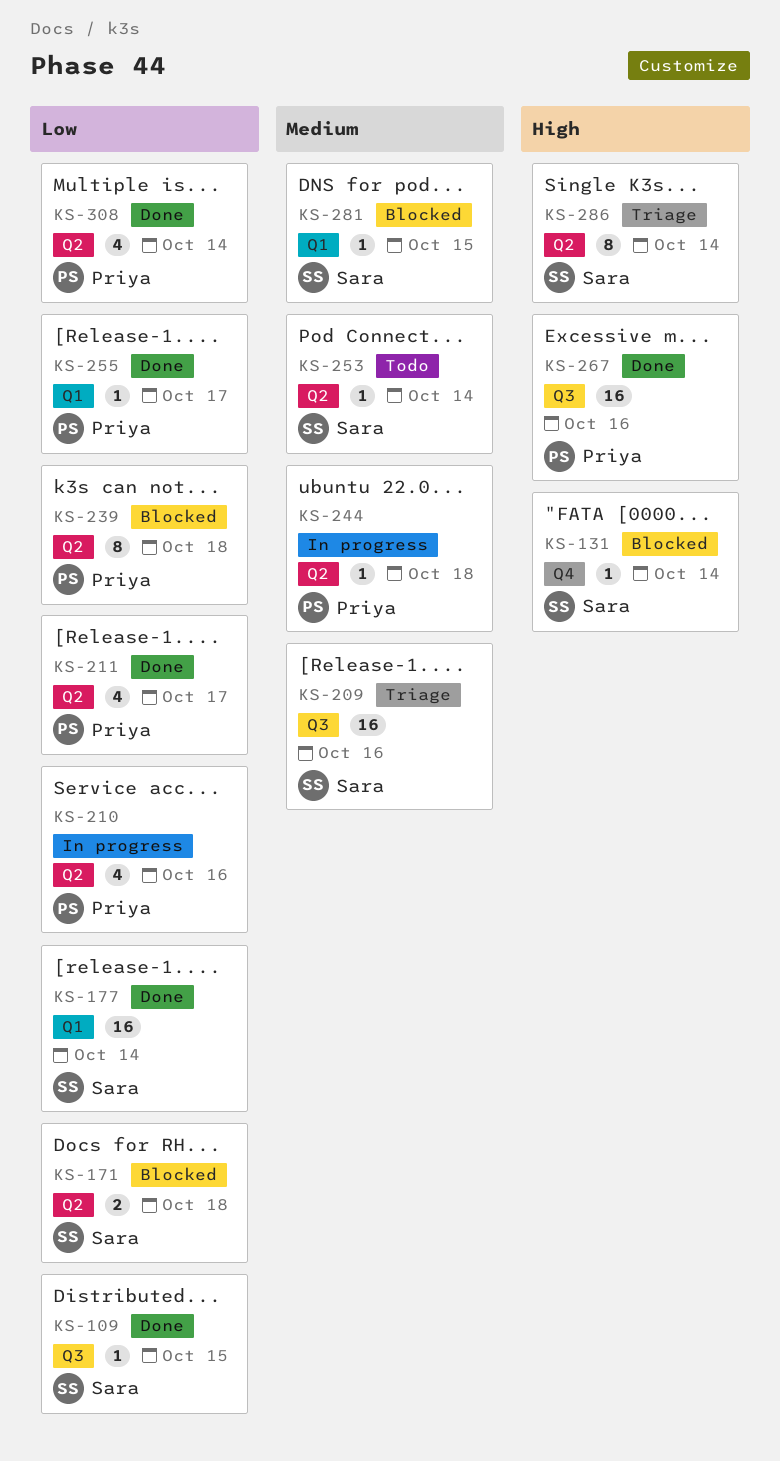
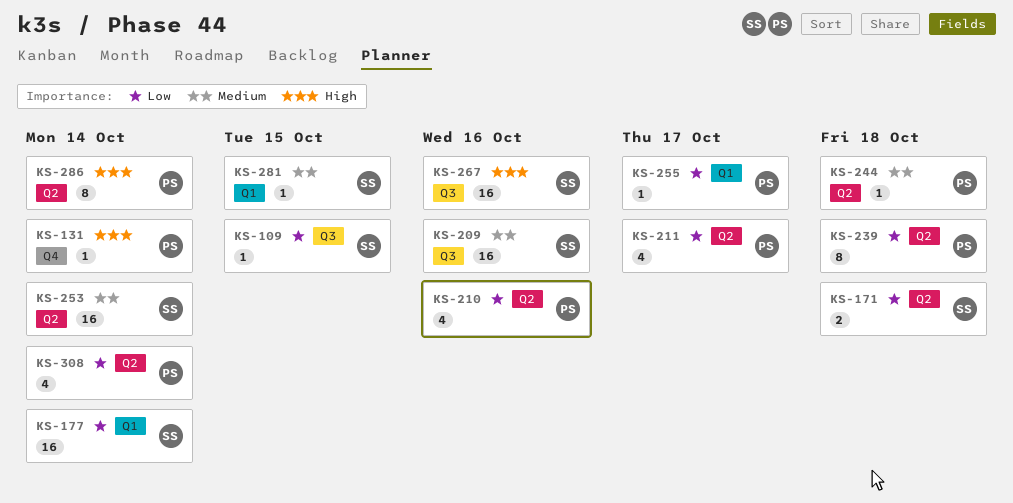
KS-131, owner: Sara -> Priya
KS-253, estimate: 1 -> 16
KS-267, owner: Priya -> Sara
KS-286, owner: Sara -> Priya

